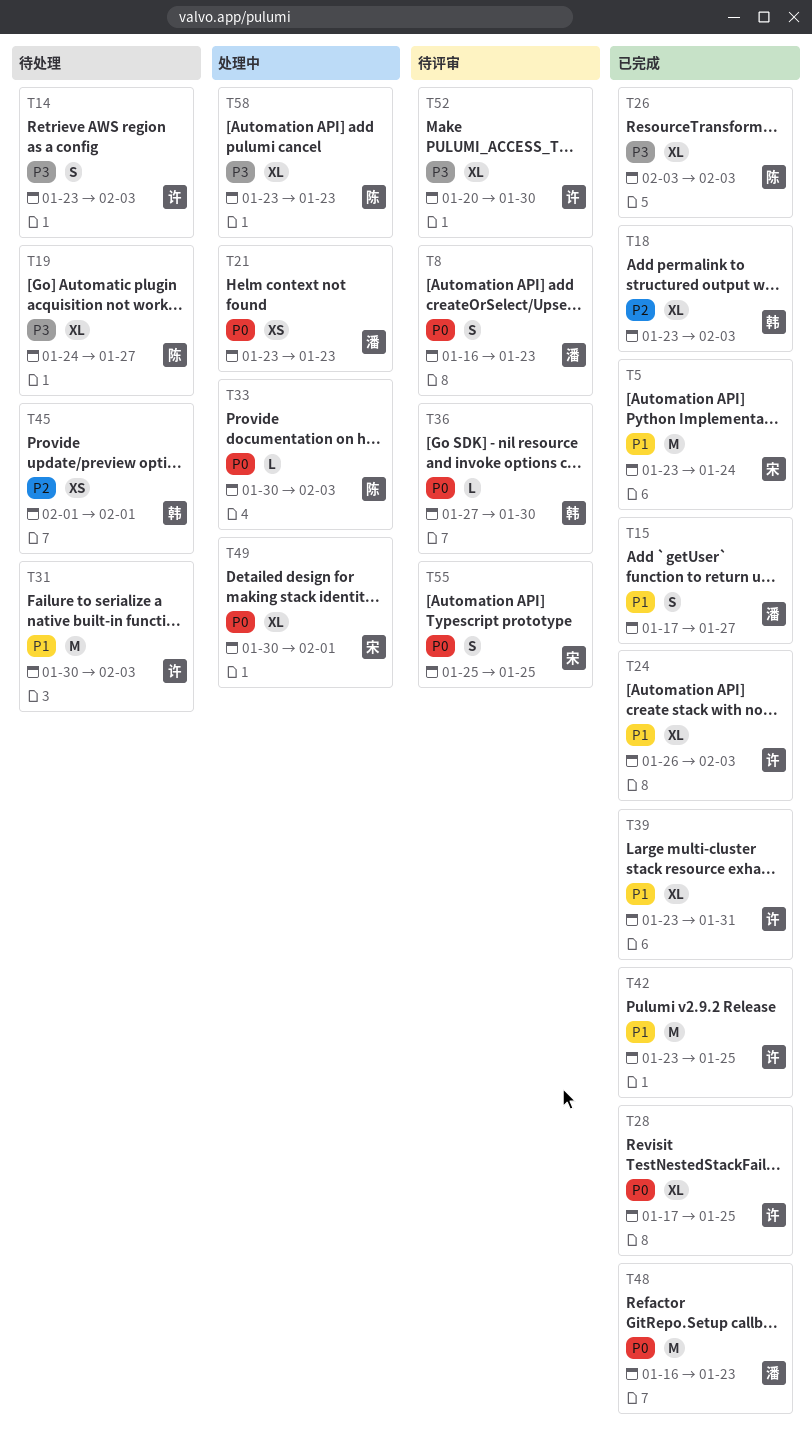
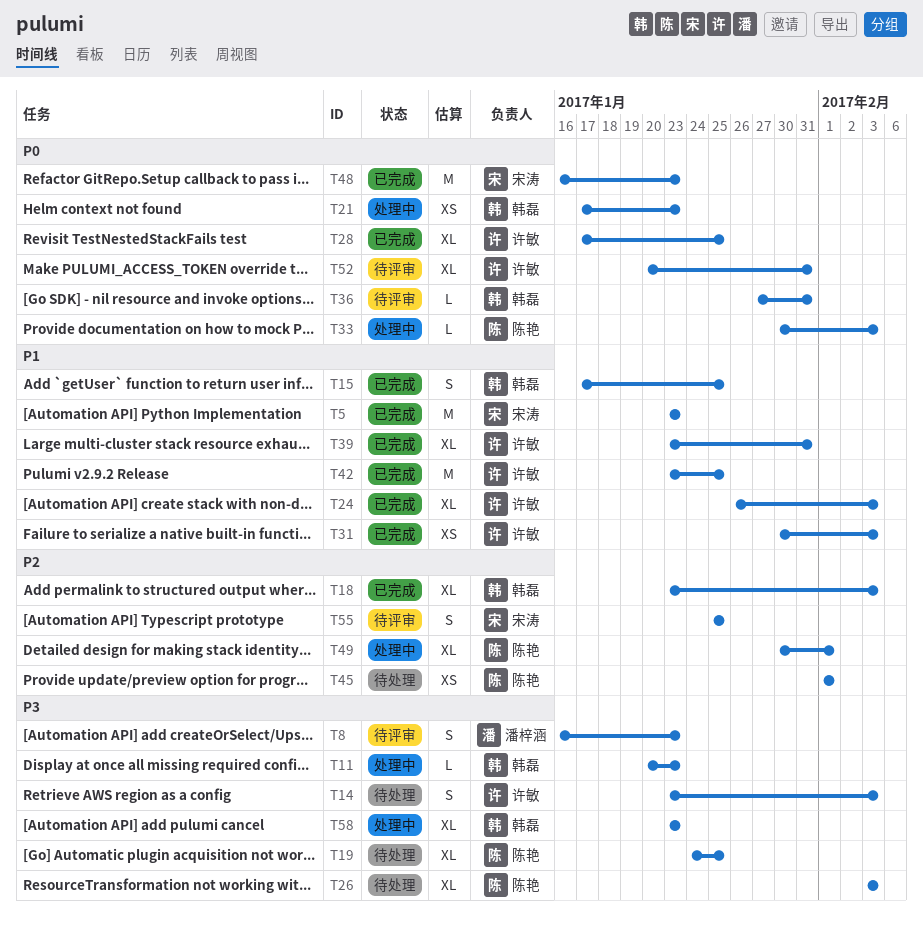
T5, due: Jan 24 -> Jan 23
T8, priority: P0 -> P3
T11: none -> present
T15, owner: 潘梓涵 -> 韩磊
T15, due: Jan 27 -> Jan 25
T19, due: Jan 27 -> Jan 25
T21, owner: 潘梓涵 -> 韩磊
T21, start: Jan 23 -> Jan 17
T26, status: 已完成 -> 待处理
T31, status: 待处理 -> 已完成
T31, estimate: M -> XS
T36, due: Jan 30 -> Jan 31
T45, owner: 韩磊 -> 陈艳
T48, owner: 潘梓涵 -> 宋涛
T49, owner: 宋涛 -> 陈艳
T49, priority: P0 -> P2
T52, priority: P3 -> P0
T52, due: Jan 30 -> Jan 31
T55, priority: P0 -> P2
T58, owner: 陈艳 -> 韩磊

